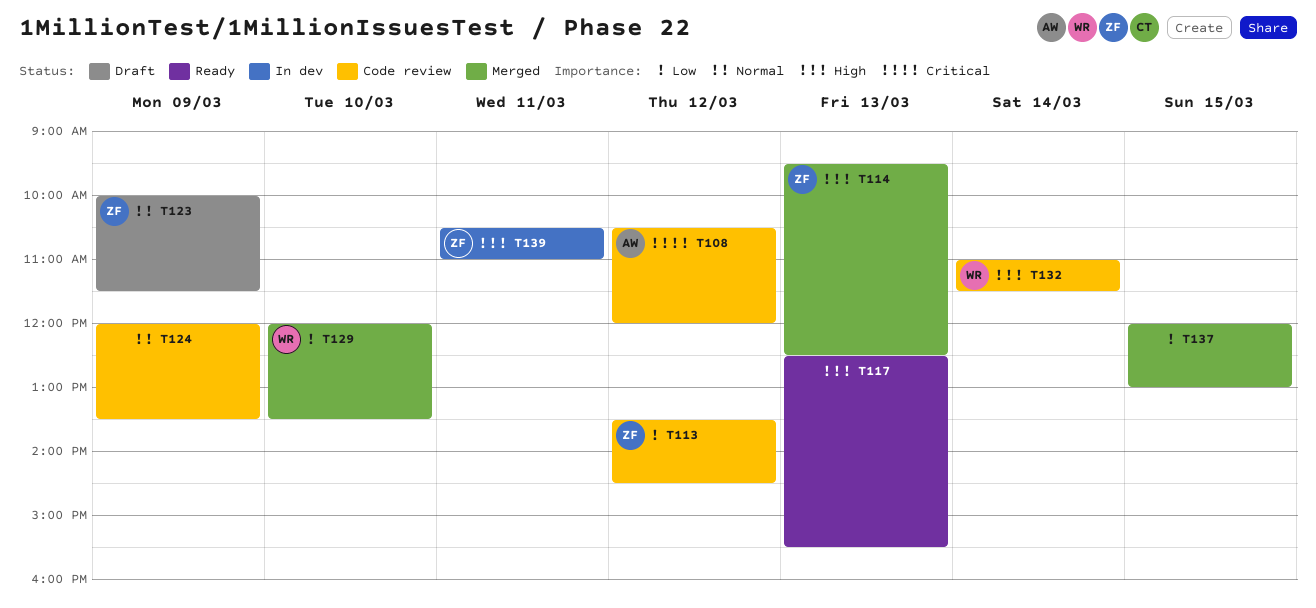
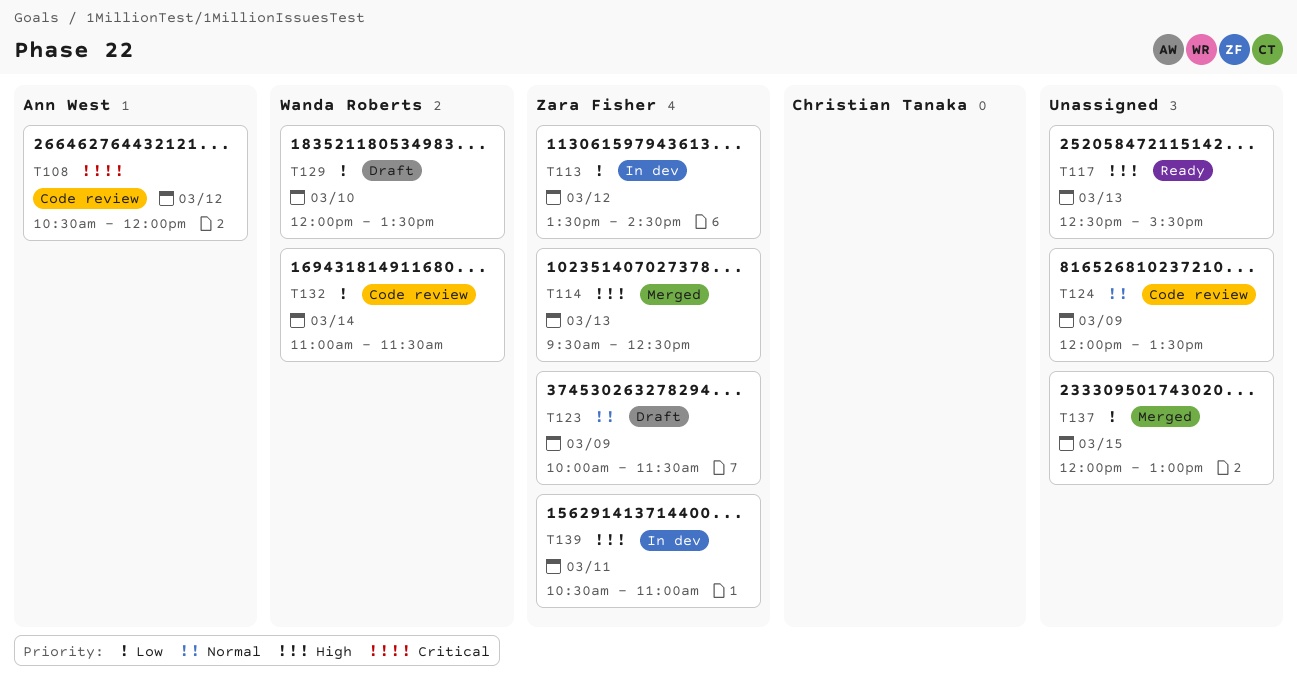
T113, status: Code review -> In dev
T129, status: Merged -> Draft
T132, priority: High -> Low

